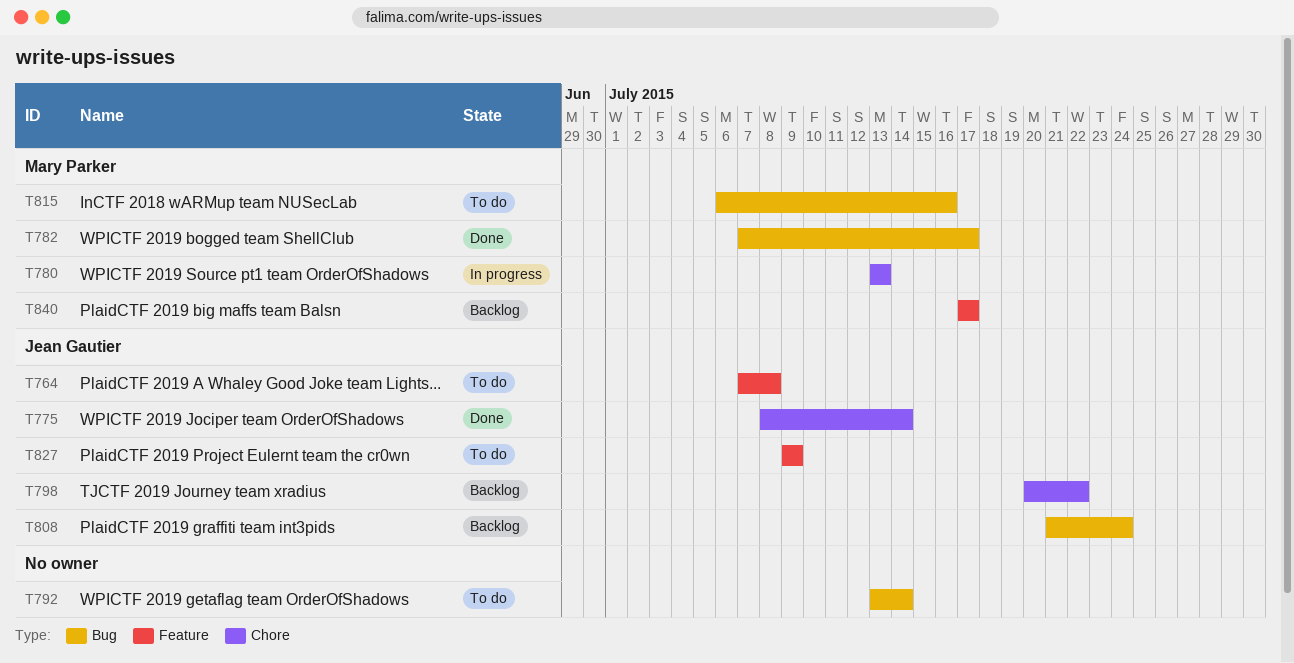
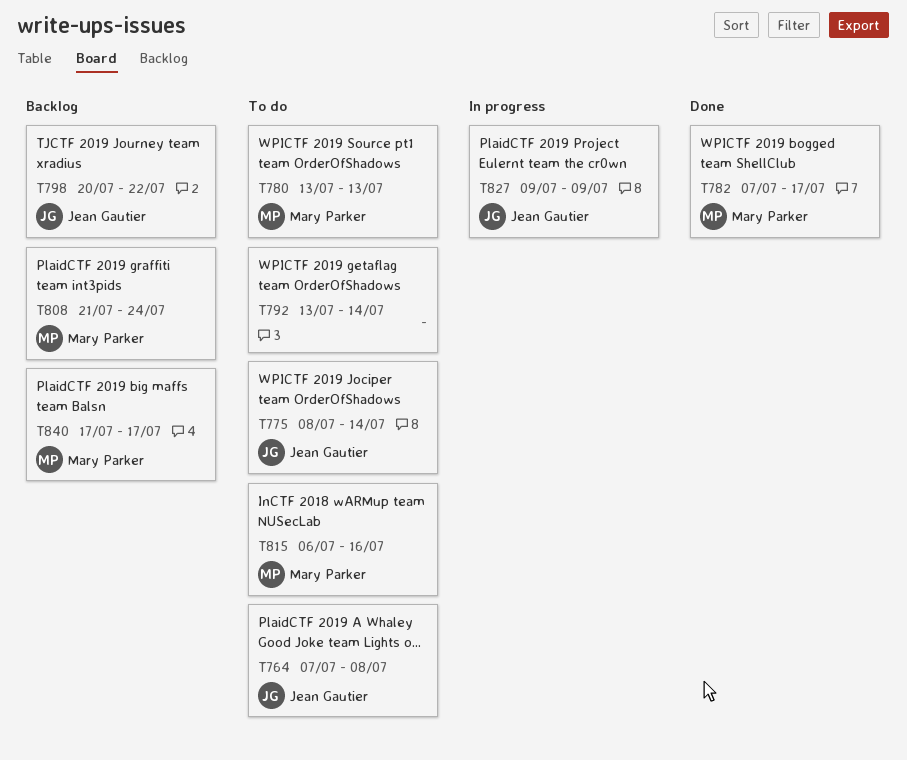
T775, status: Done -> To do
T780, status: In progress -> To do
T808, owner: Jean Gautier -> Mary Parker
T827, status: To do -> In progress

